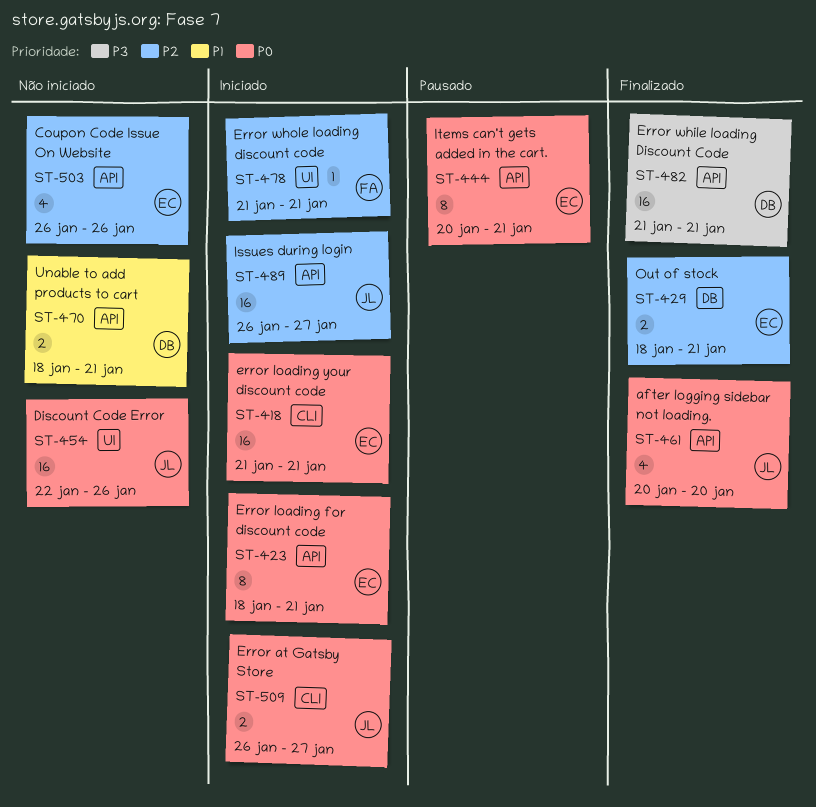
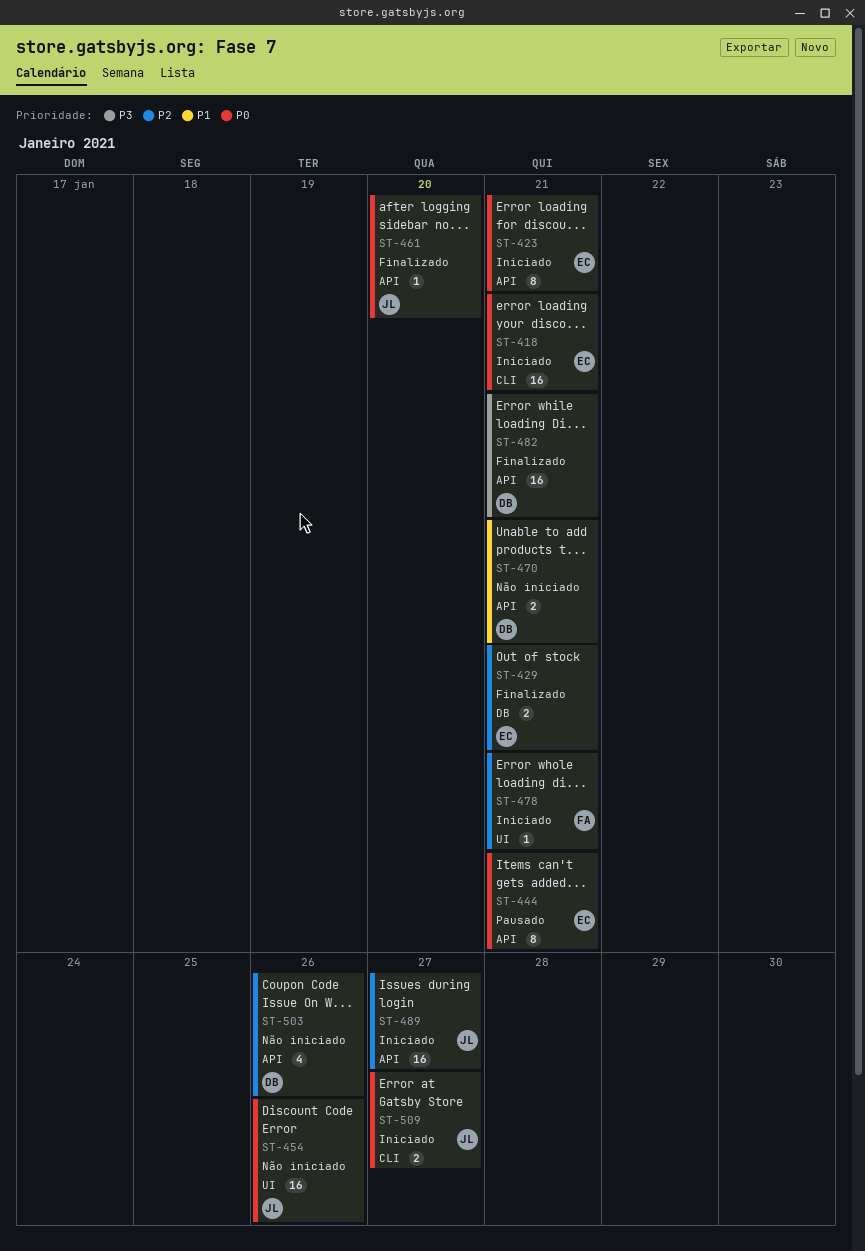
ST-461, estimate: 4 -> 1
ST-503, owner: EC -> DB

